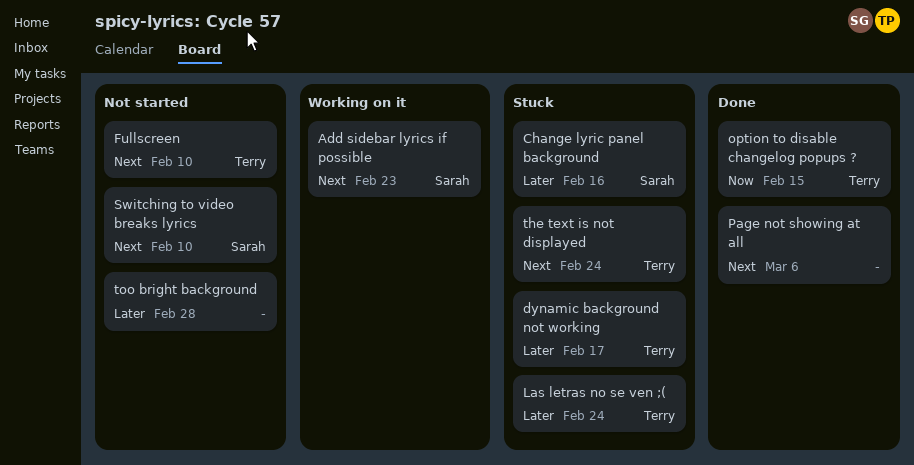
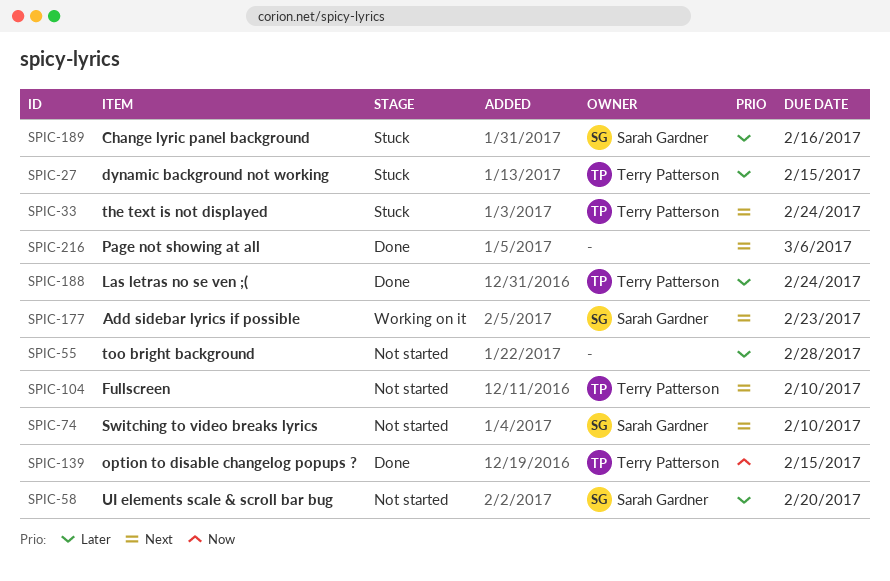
dynamic background not working, due: Feb 17 -> Feb 15
Las letras no se ven ;(, status: Stuck -> Done
UI elements scale & scroll bar bug: none -> present

